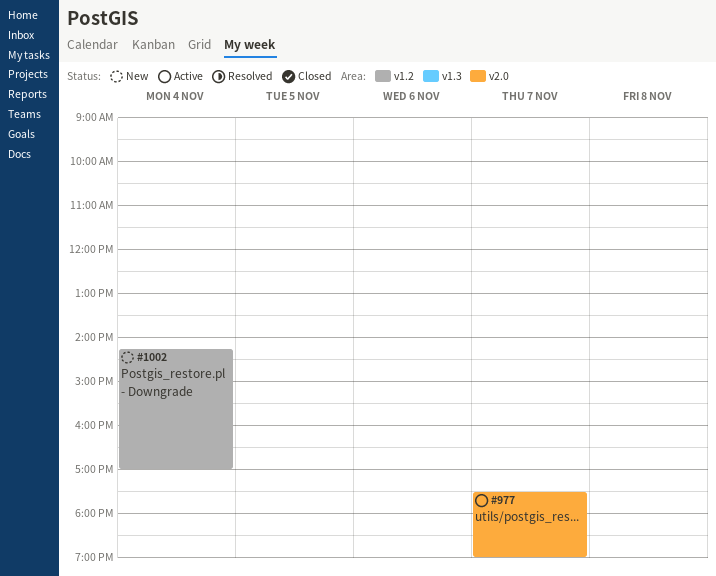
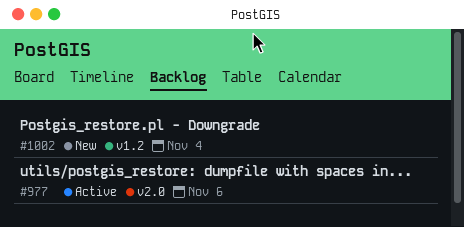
#977, day: Nov 7 -> Nov 6

